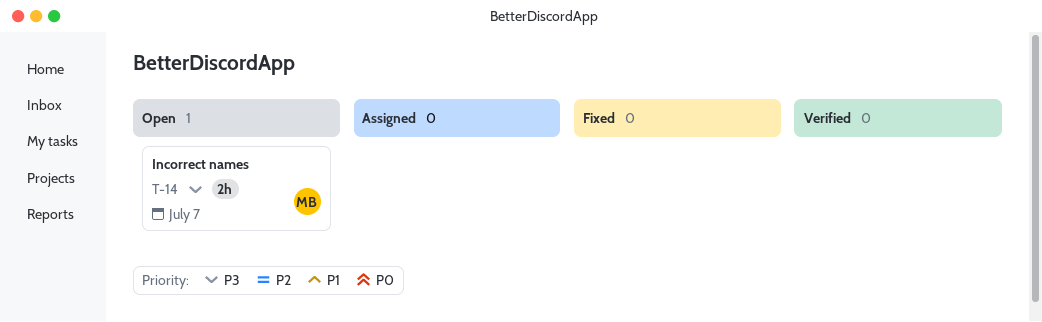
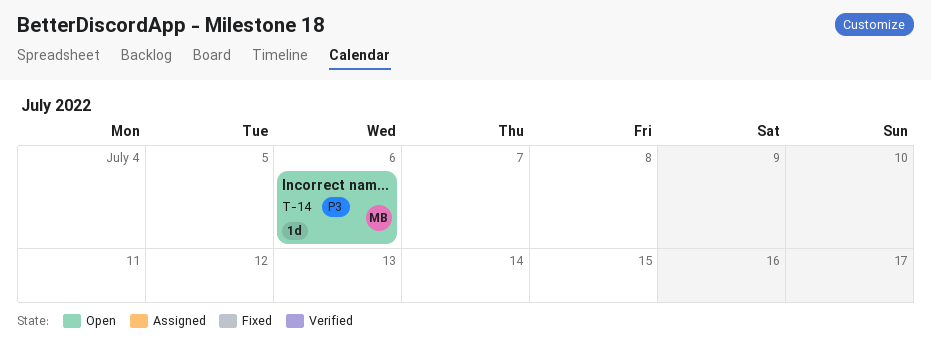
T-14, estimate: 2h -> 1d
T-14, due: Jul 7 -> Jul 6

